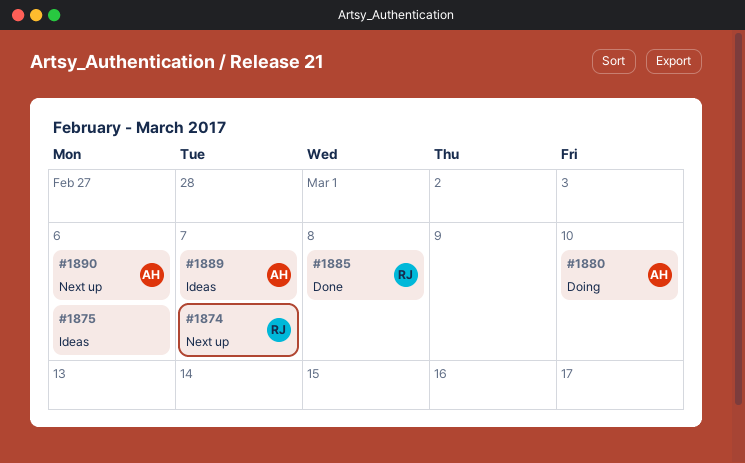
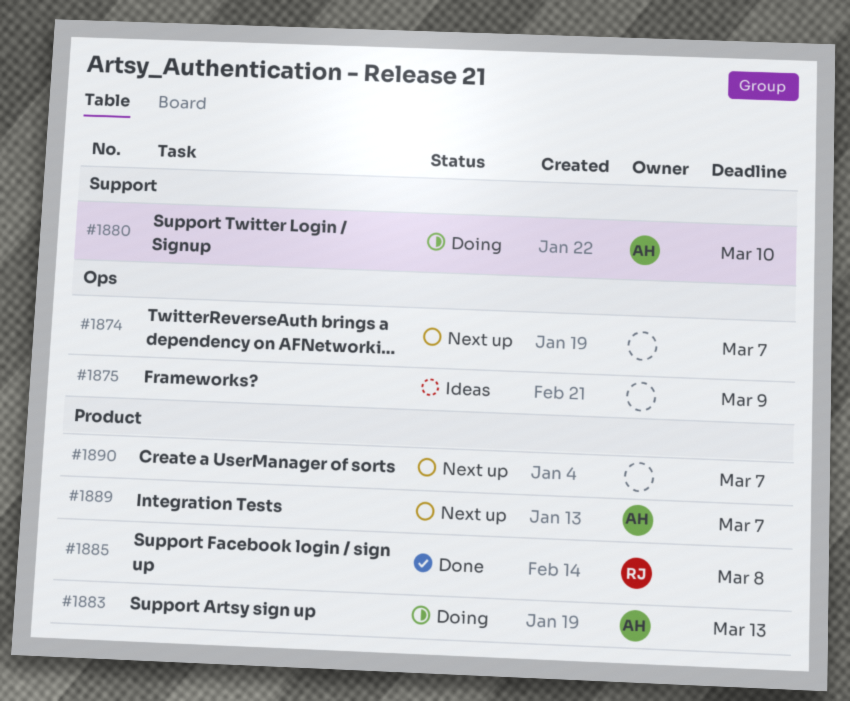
#1874, owner: RJ -> none
#1875, due: Mar 6 -> Mar 9
#1883: none -> present
#1889, status: Ideas -> Next up
#1890, owner: AH -> none
#1890, due: Mar 6 -> Mar 7

